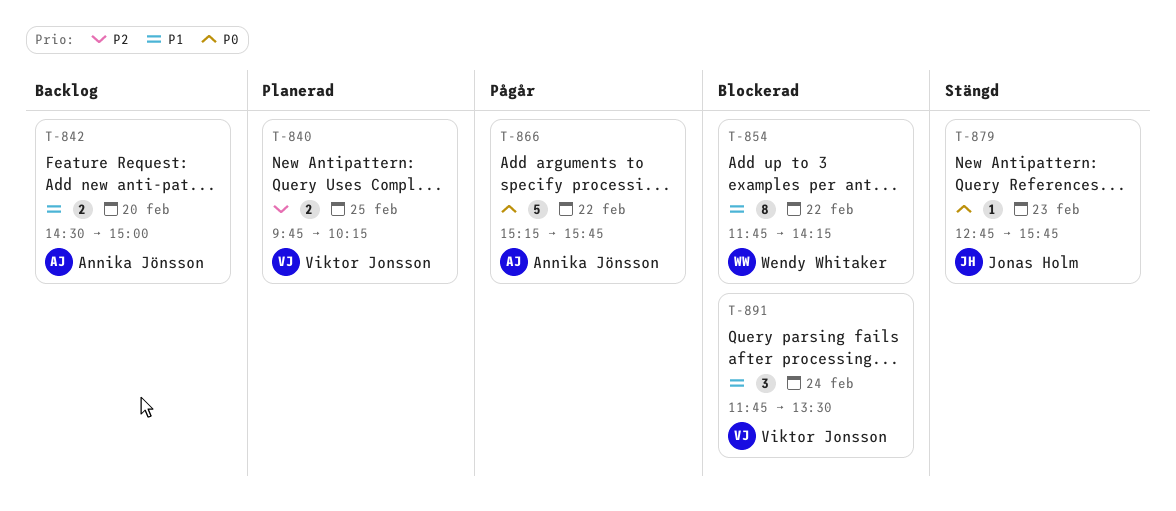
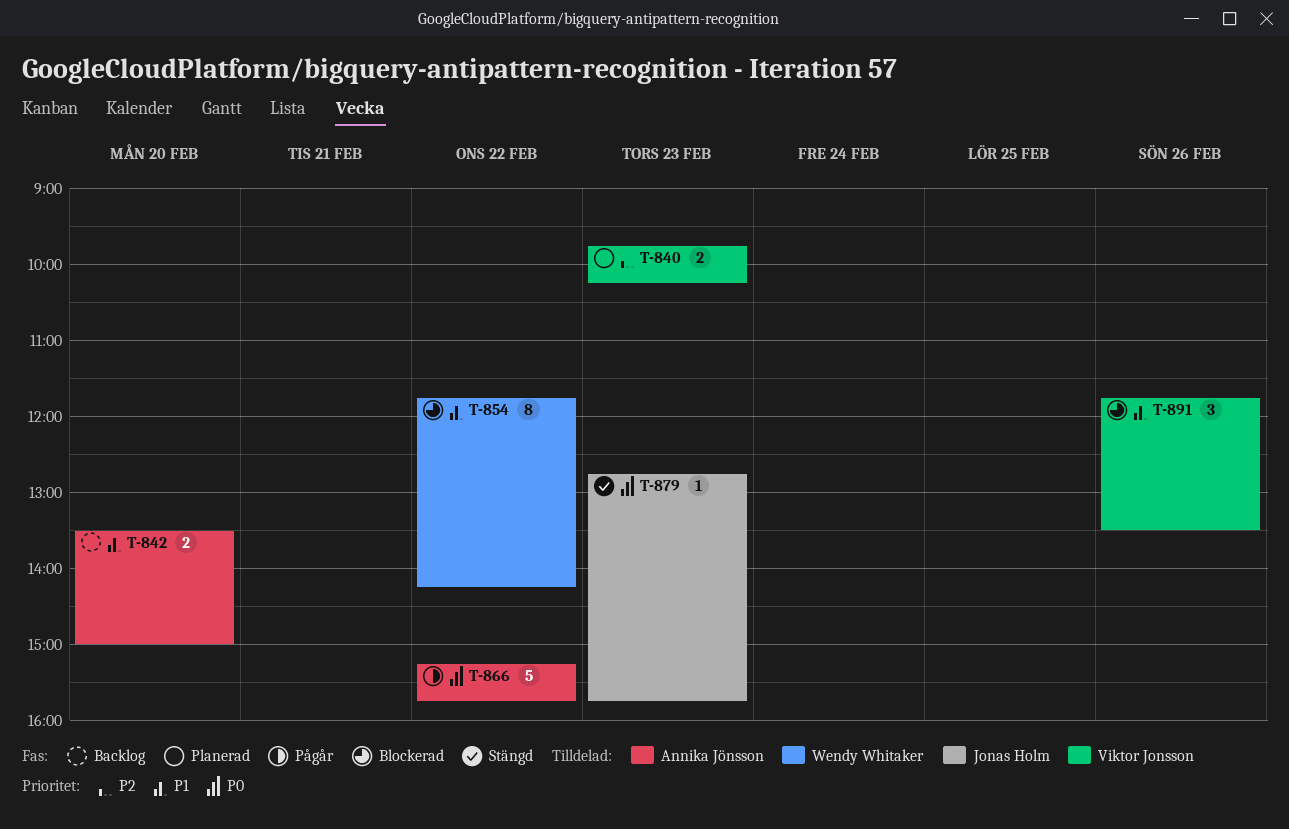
T-840, day: Feb 25 -> Feb 23
T-842, begins: 14:30 -> 13:30
T-891, day: Feb 24 -> Feb 26

